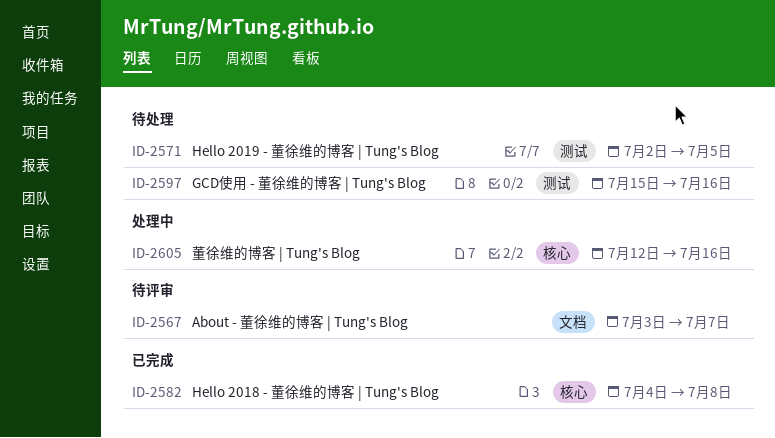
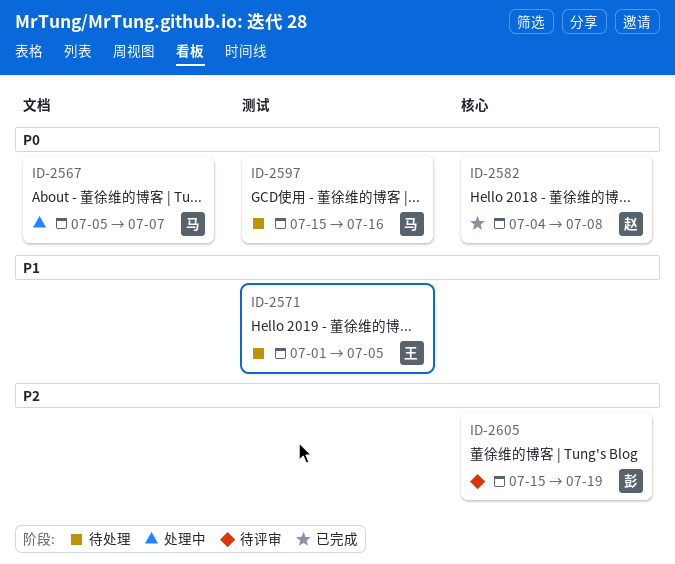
ID-2567, status: 待评审 -> 处理中
ID-2567, start: Jul 3 -> Jul 5
ID-2571, start: Jul 2 -> Jul 1
ID-2605, status: 处理中 -> 待评审
ID-2605, start: Jul 12 -> Jul 15
ID-2605, due: Jul 16 -> Jul 19

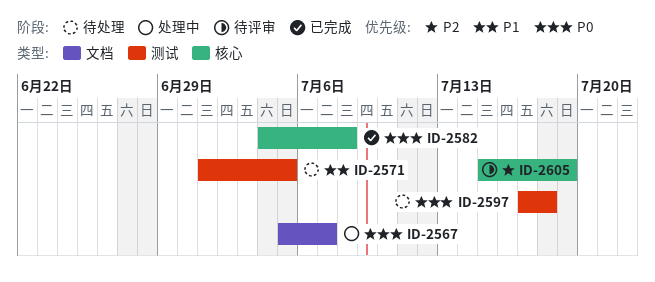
ID-2597, start: Jul 15 -> Jul 17
ID-2597, due: Jul 16 -> Jul 18

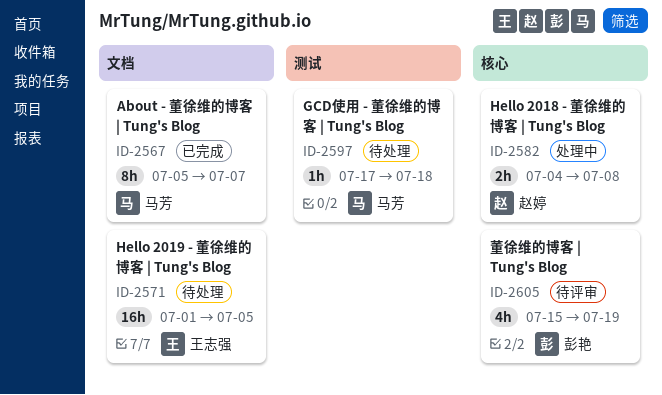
ID-2567, status: 处理中 -> 已完成
ID-2571, label: 测试 -> 文档
ID-2582, status: 已完成 -> 处理中

